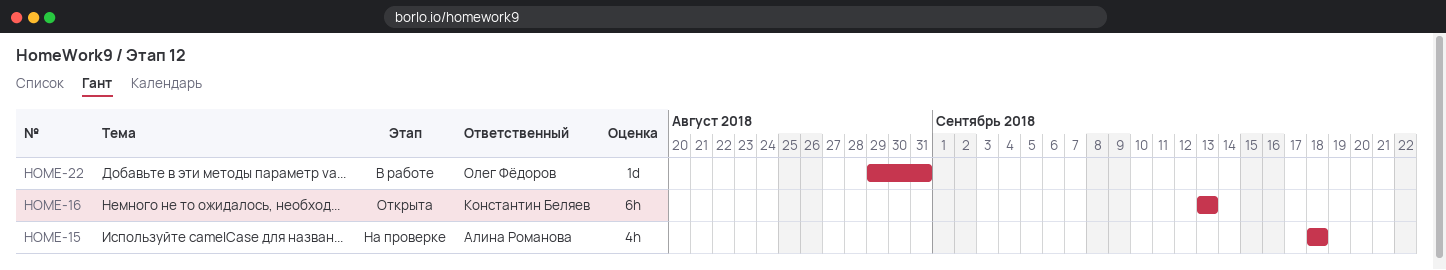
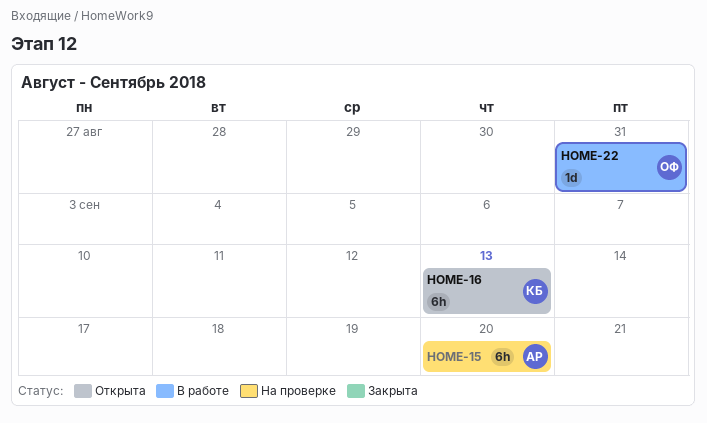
HOME-15, estimate: 4h -> 6h
HOME-15, due: Sep 18 -> Sep 20

